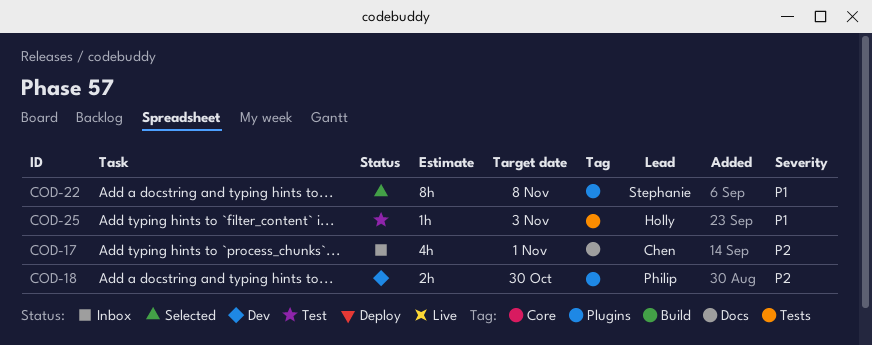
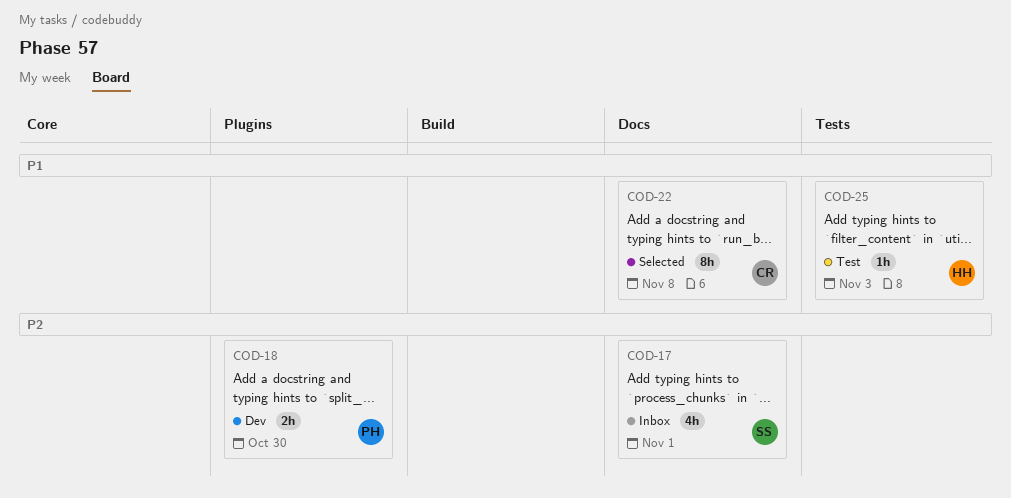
COD-17, owner: Chen -> Stephanie
COD-22, owner: Stephanie -> Chen
COD-22, label: Plugins -> Docs

